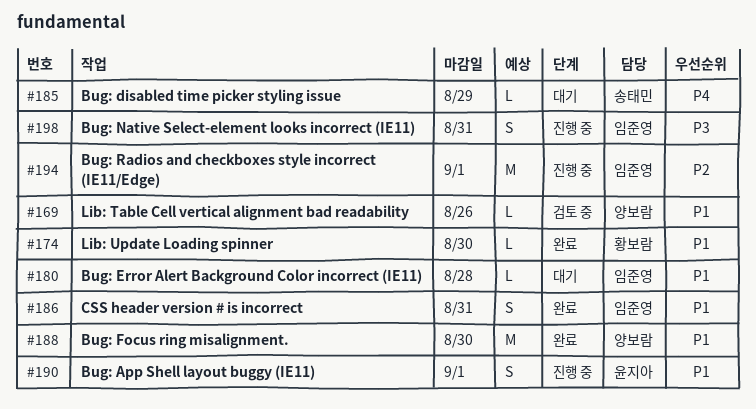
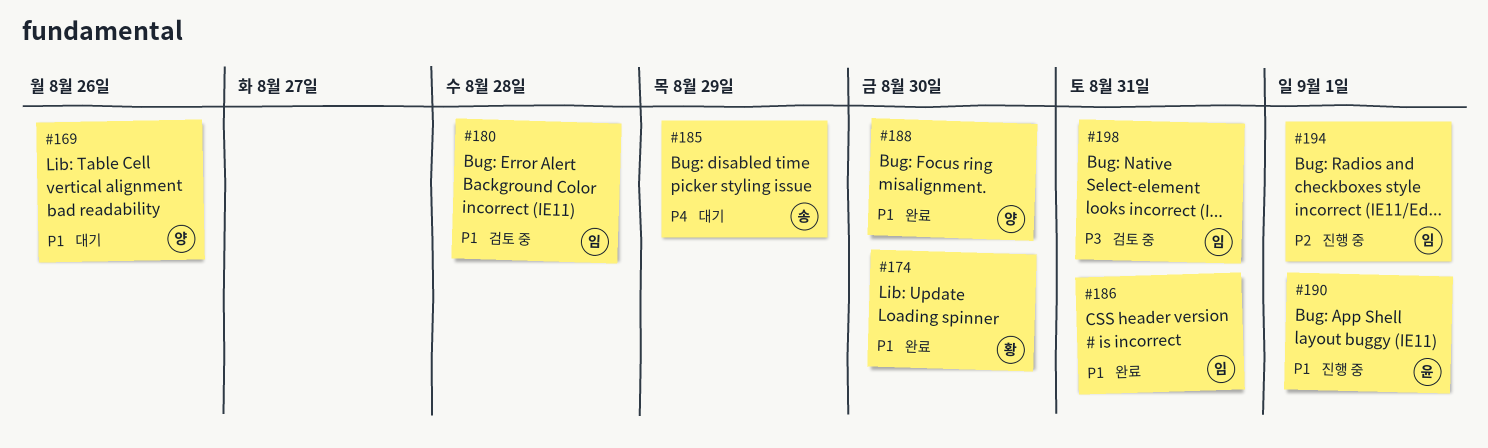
#169, status: 검토 중 -> 대기
#180, status: 대기 -> 검토 중
#198, status: 진행 중 -> 검토 중

